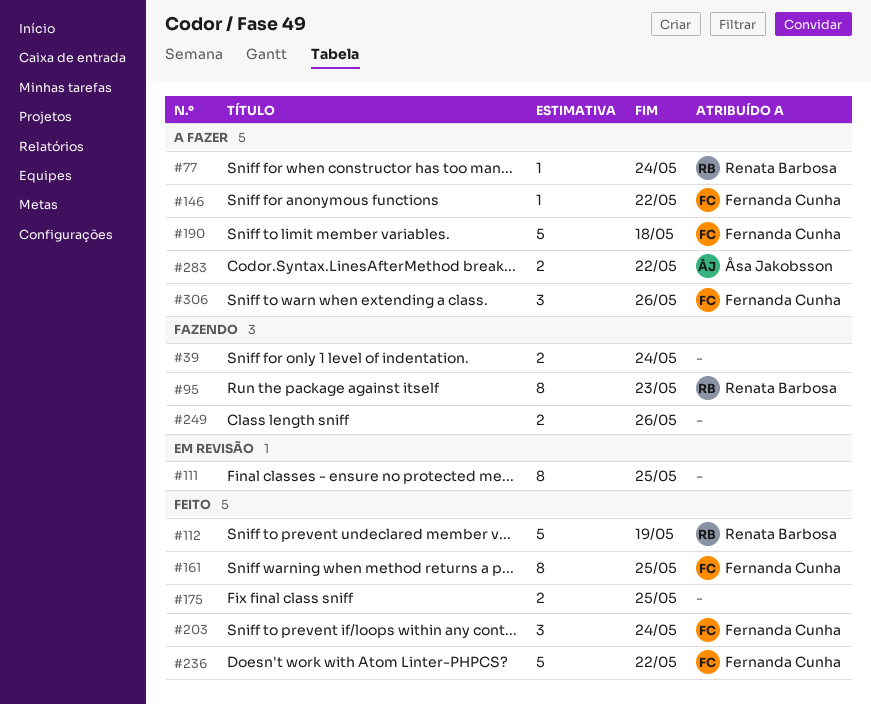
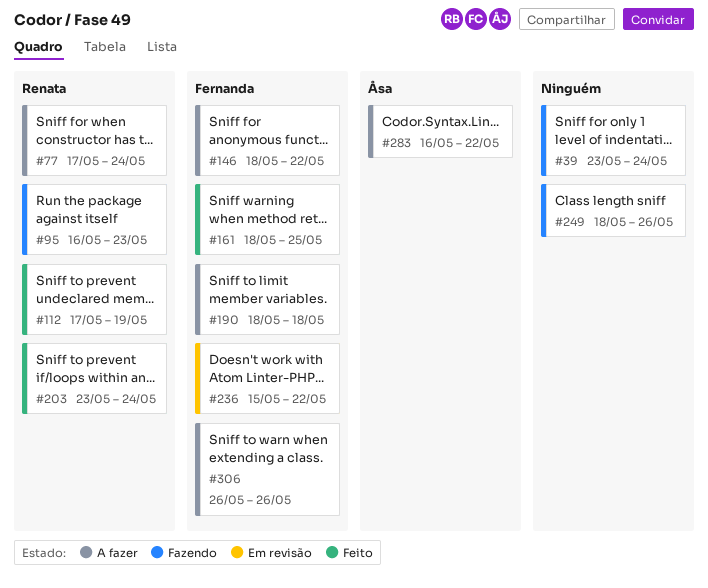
#111: present -> none
#175: present -> none
#203, owner: Fernanda Cunha -> Renata Barbosa
#236, status: Feito -> Em revisão

